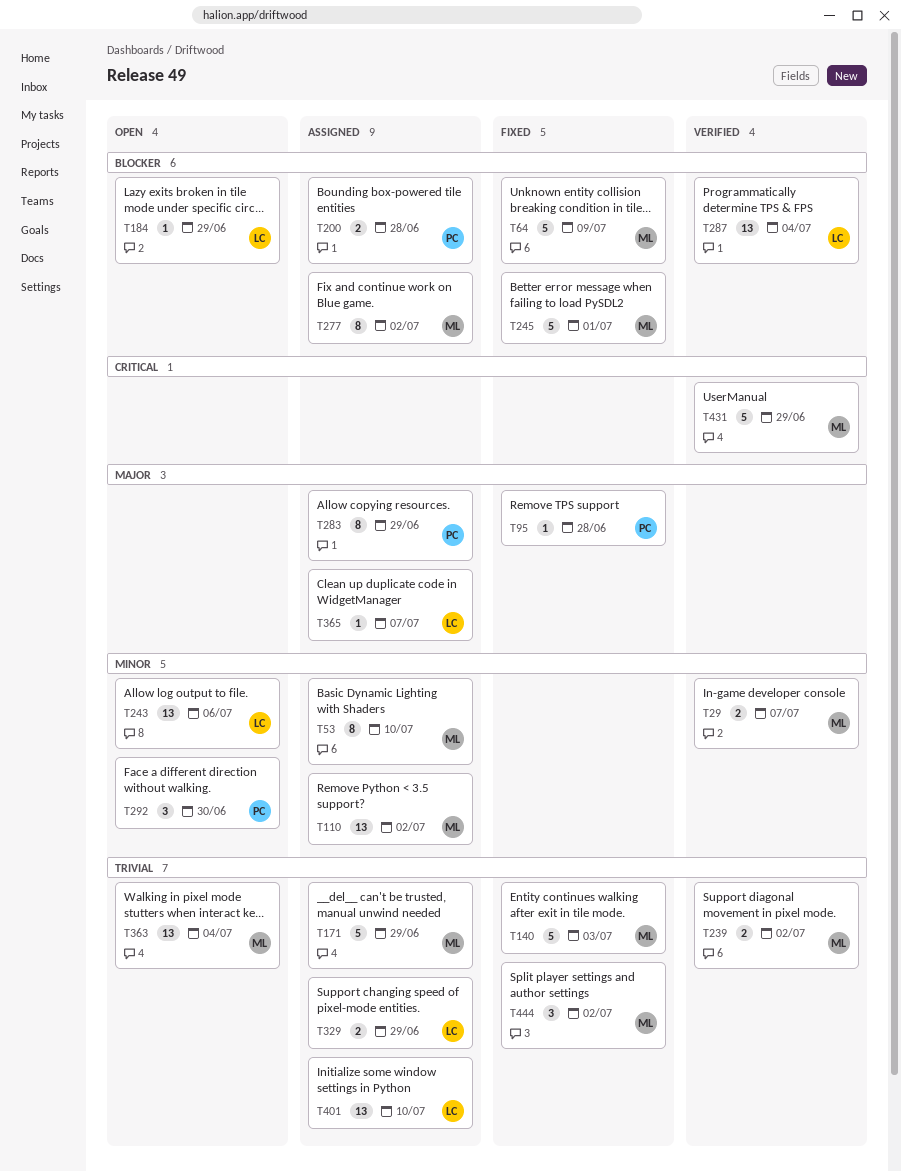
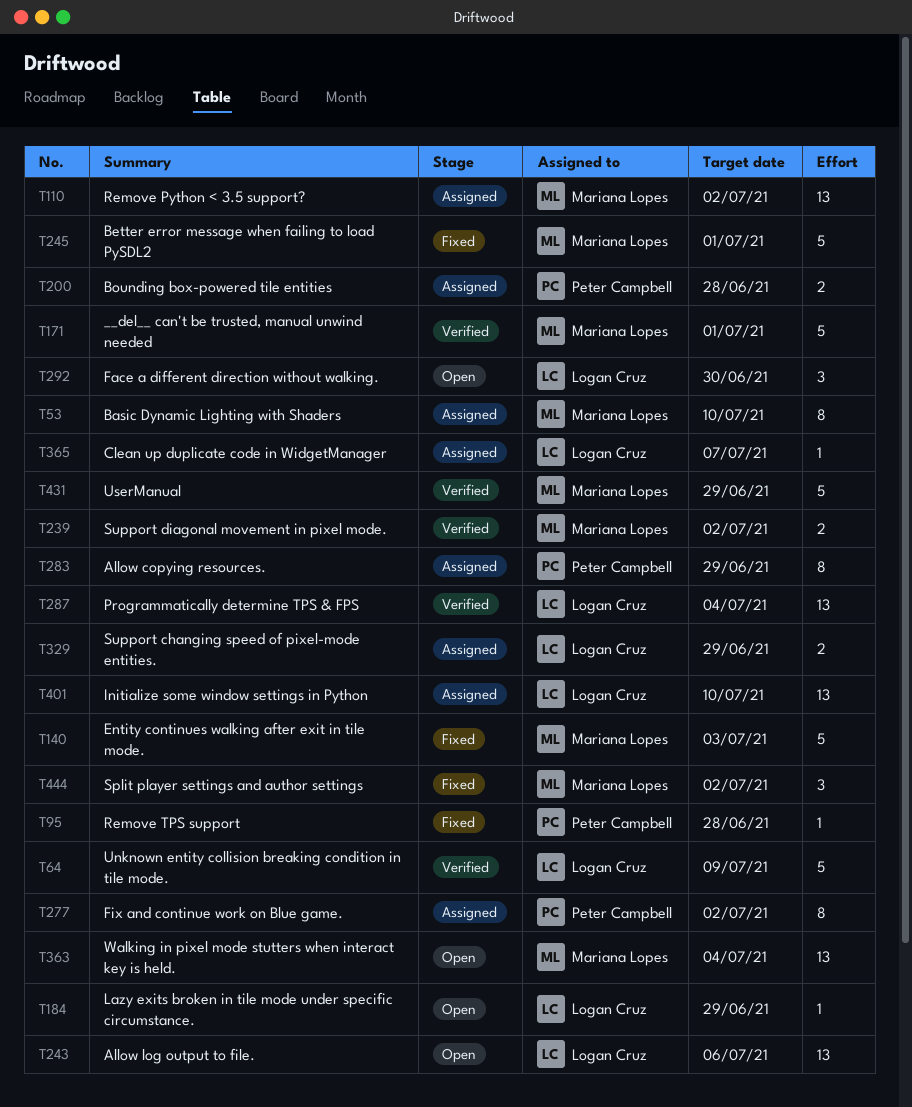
T29: present -> none
T64, status: Fixed -> Verified
T64, owner: Mariana Lopes -> Logan Cruz
T171, status: Assigned -> Verified
T171, due: Jun 29 -> Jul 1
T277, owner: Mariana Lopes -> Peter Campbell
T292, owner: Peter Campbell -> Logan Cruz

